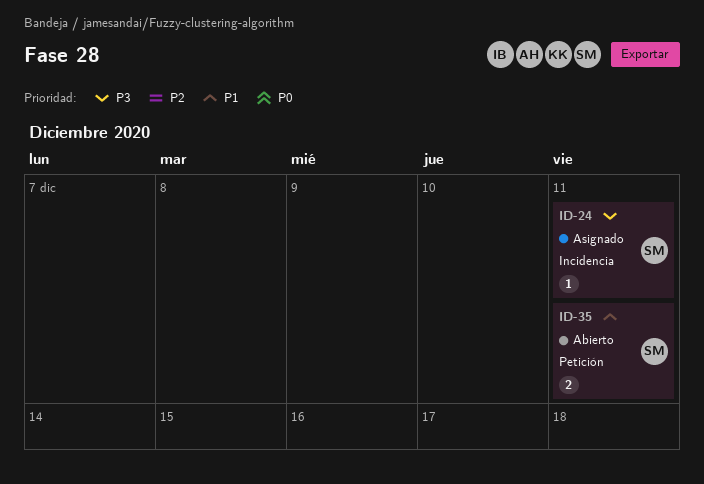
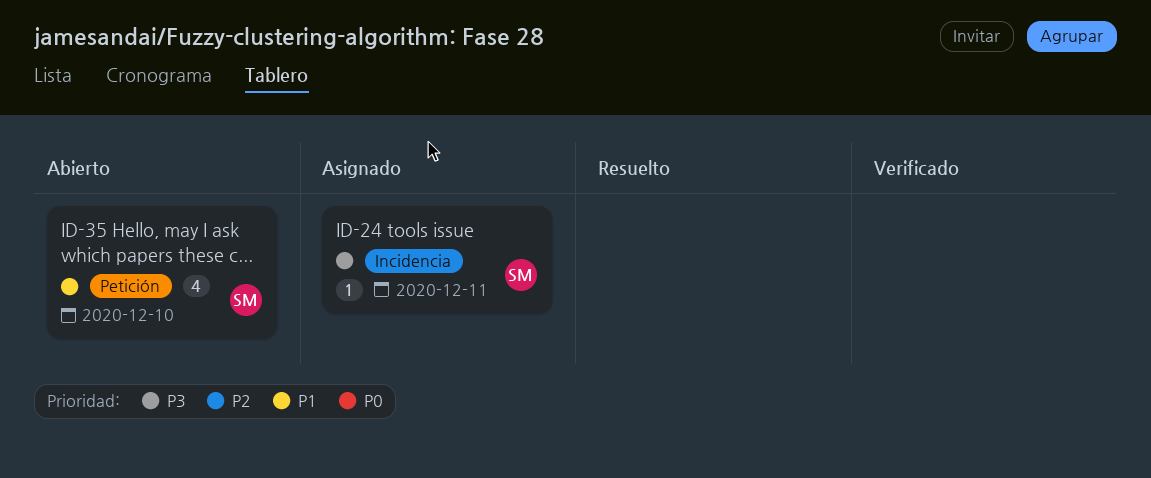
ID-35, estimate: 2 -> 4
ID-35, due: Dec 11 -> Dec 10

